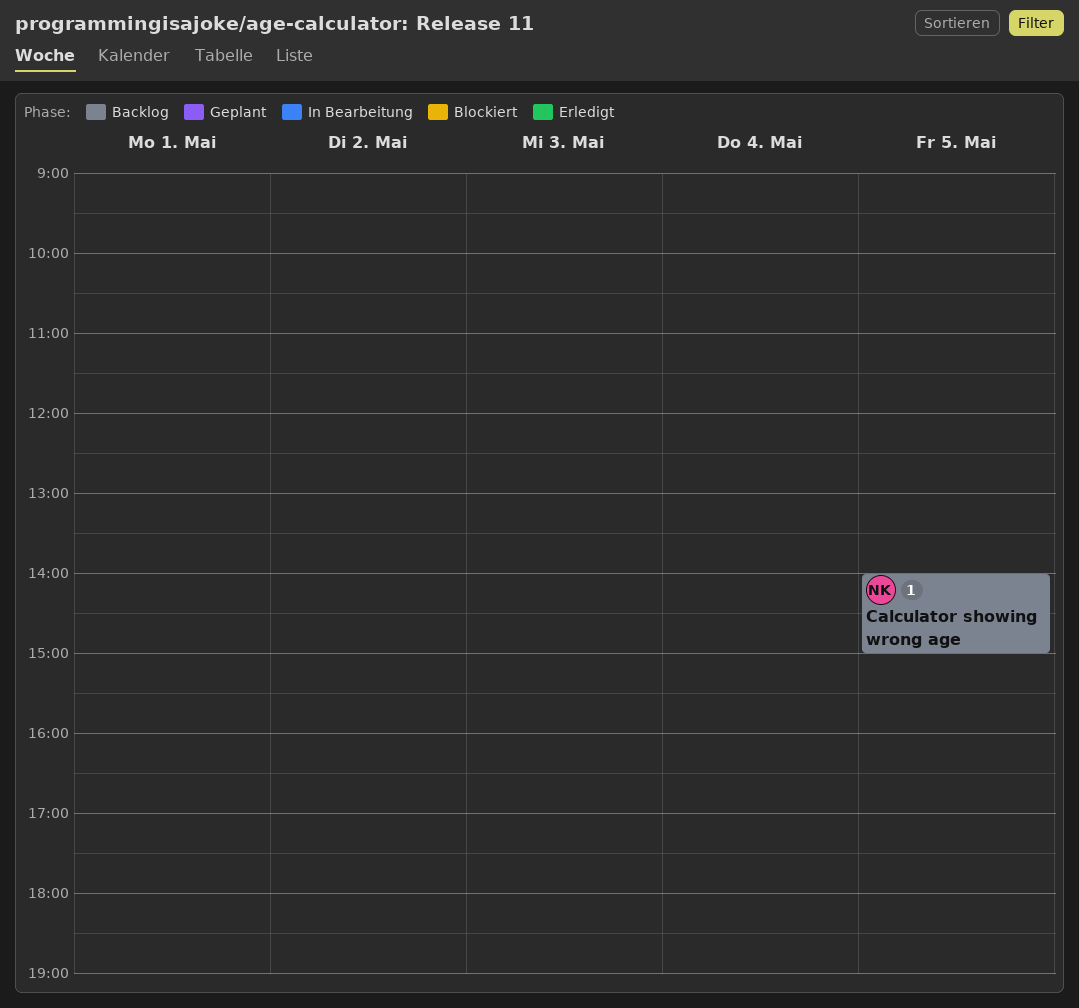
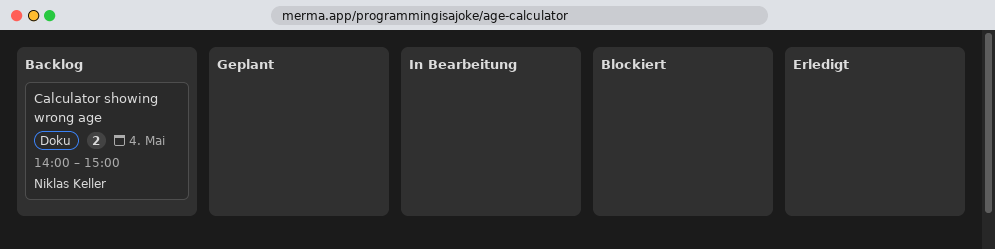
Calculator showing wrong age, estimate: 1 -> 2
Calculator showing wrong age, day: May 5 -> May 4

